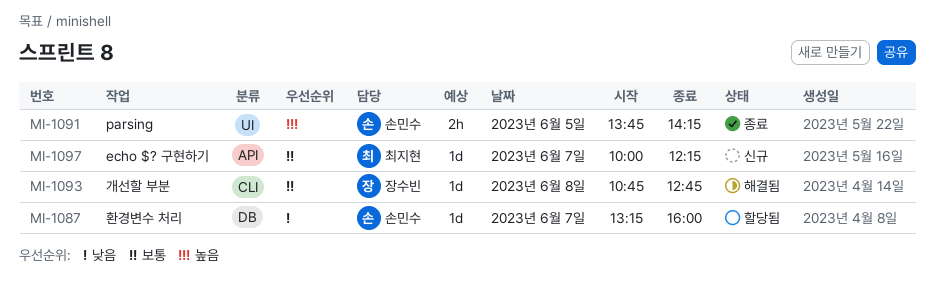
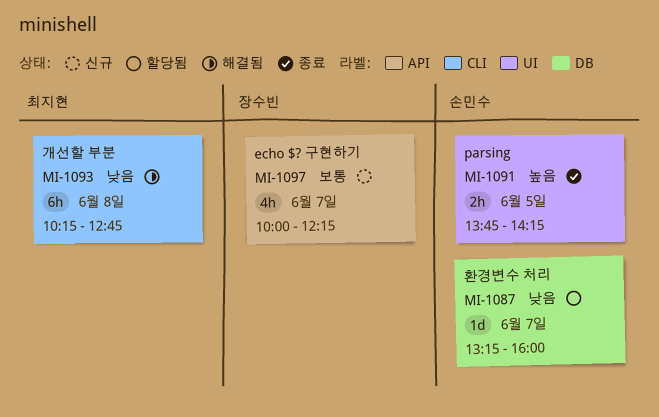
MI-1093, owner: 장수빈 -> 최지현
MI-1093, priority: 보통 -> 낮음
MI-1093, estimate: 1d -> 6h
MI-1093, begins: 10:45 -> 10:15
MI-1097, owner: 최지현 -> 장수빈
MI-1097, estimate: 1d -> 4h

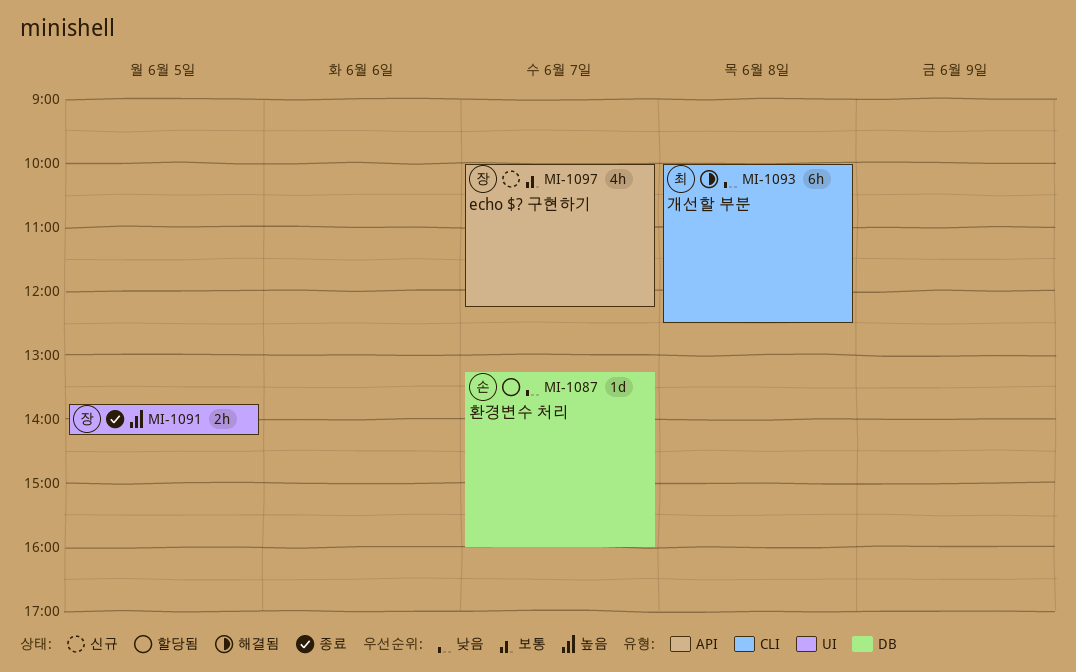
MI-1091, owner: 손민수 -> 장수빈
MI-1093, begins: 10:15 -> 10:00
MI-1093, ends: 12:45 -> 12:30

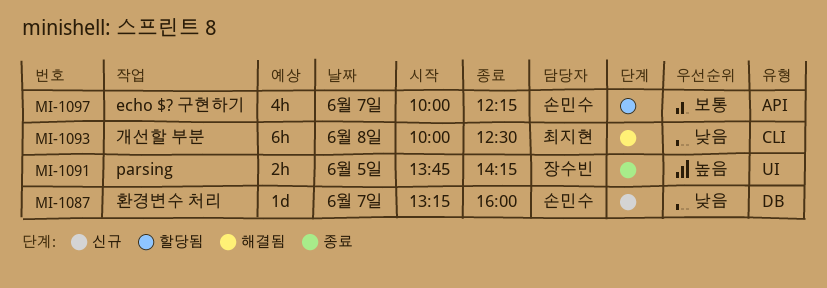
MI-1087, status: 할당됨 -> 신규
MI-1097, status: 신규 -> 할당됨
MI-1097, owner: 장수빈 -> 손민수

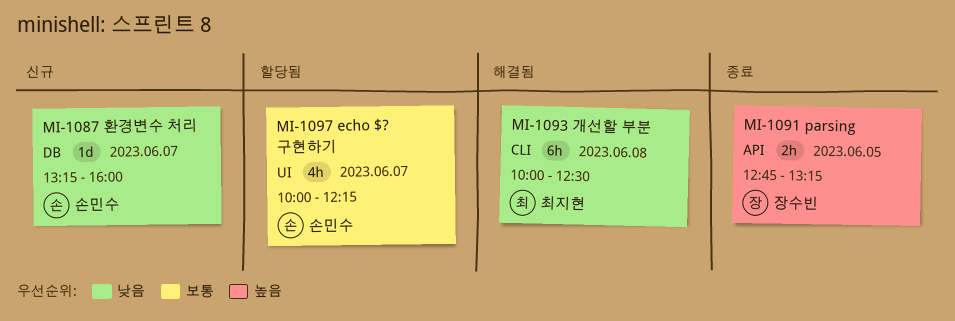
MI-1091, label: UI -> API
MI-1091, begins: 13:45 -> 12:45
MI-1091, ends: 14:15 -> 13:15
MI-1097, label: API -> UI

